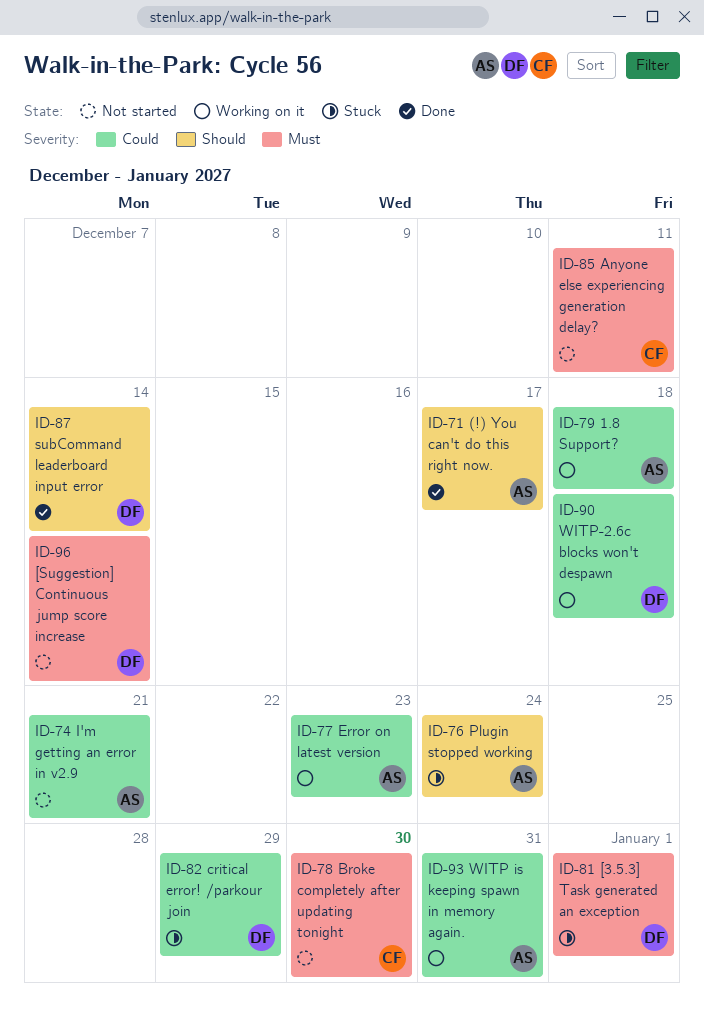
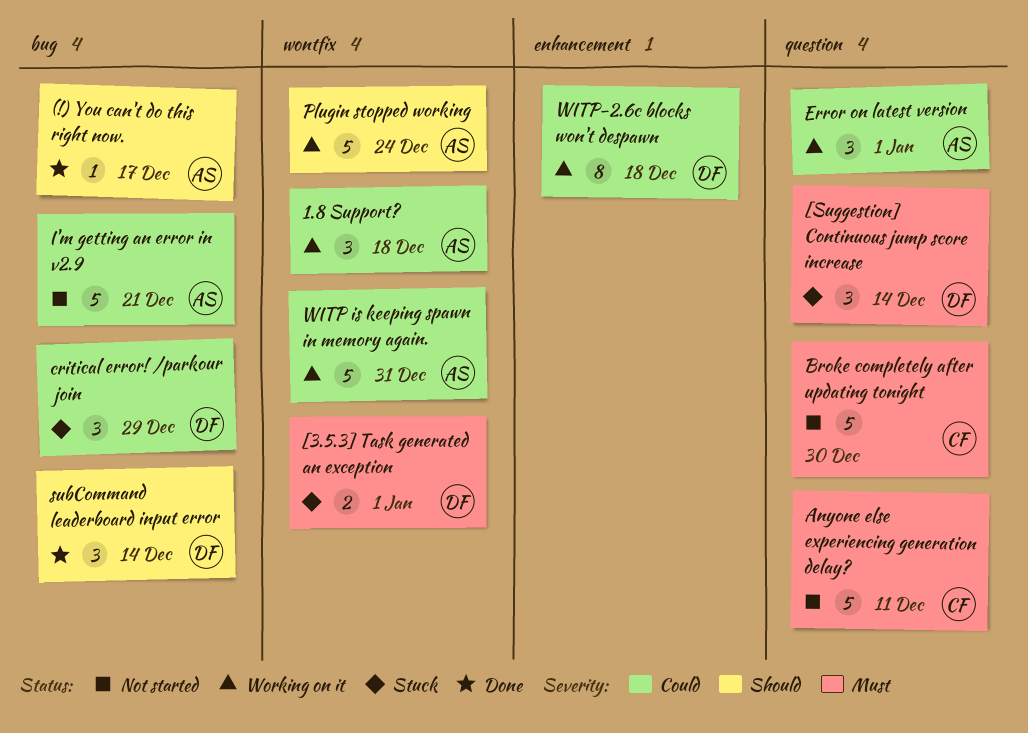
[Suggestion] Continuous jump score increase, status: Not started -> Stuck
Error on latest version, due: Dec 23 -> Jan 1
Plugin stopped working, status: Stuck -> Working on it

